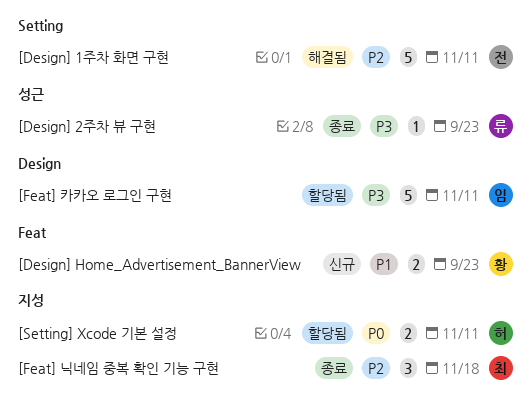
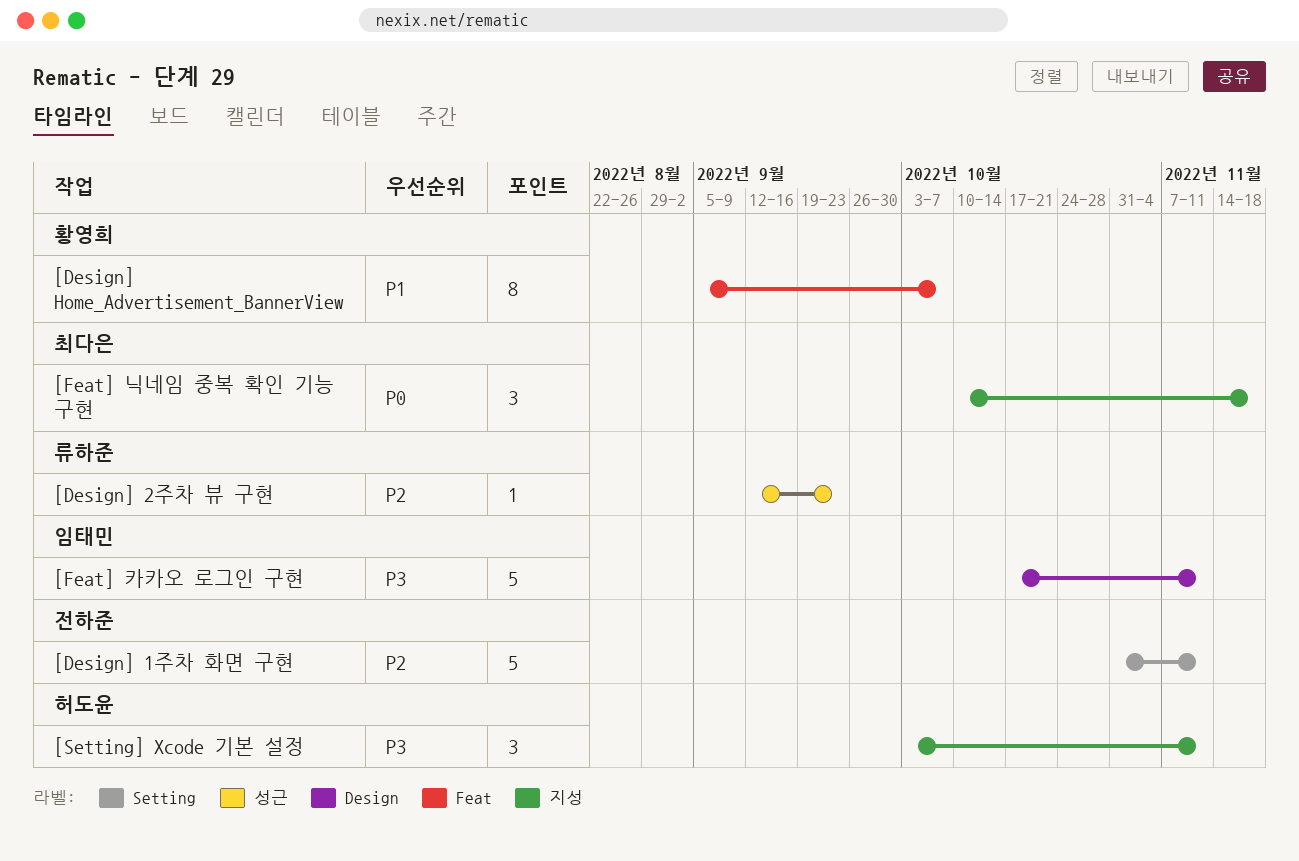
[Design] 2주차 뷰 구현, priority: P3 -> P2
[Design] Home_Advertisement_BannerView, estimate: 2 -> 8
[Design] Home_Advertisement_BannerView, due: Sep 23 -> Oct 7
[Feat] 닉네임 중복 확인 기능 구현, priority: P2 -> P0
[Setting] Xcode 기본 설정, priority: P0 -> P3
[Setting] Xcode 기본 설정, estimate: 2 -> 3

